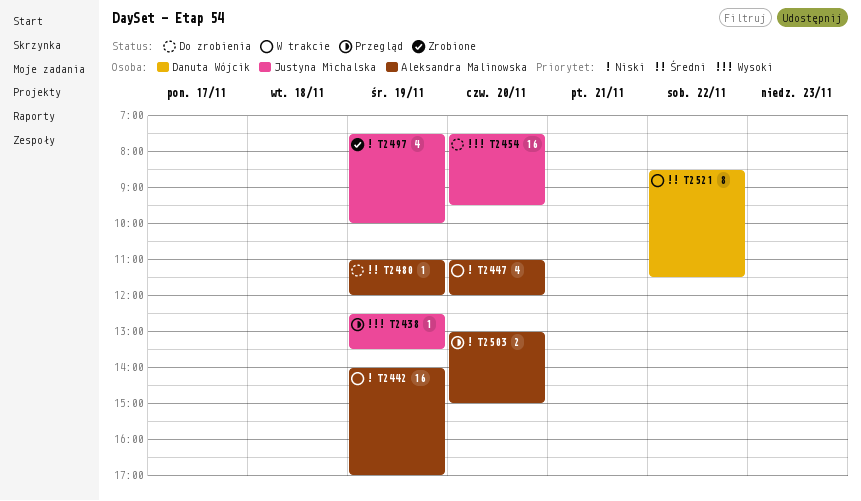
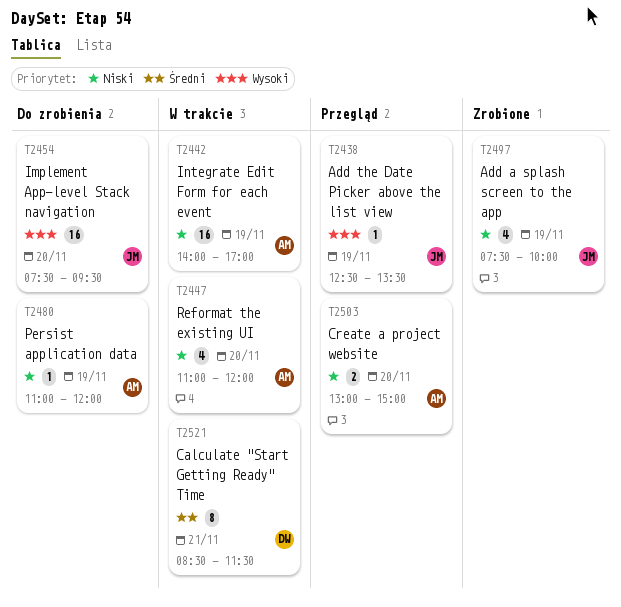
T2480, priority: Średni -> Niski
T2521, day: Nov 22 -> Nov 21

